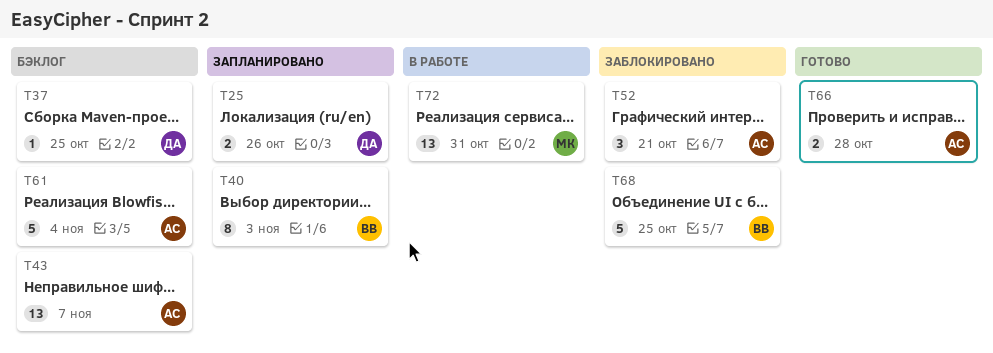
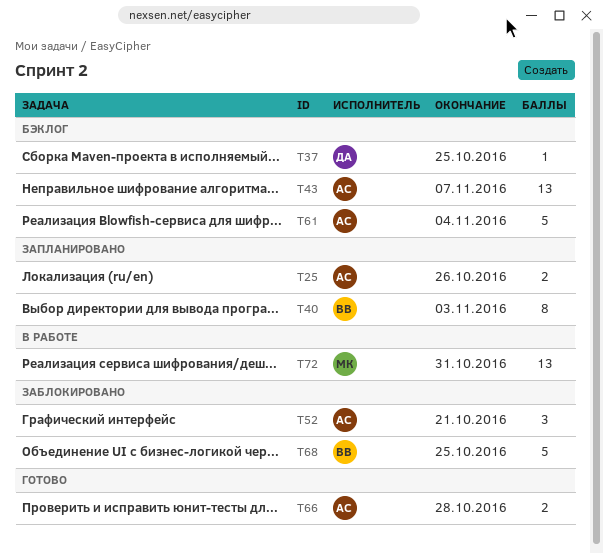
T25, owner: ДА -> АС

